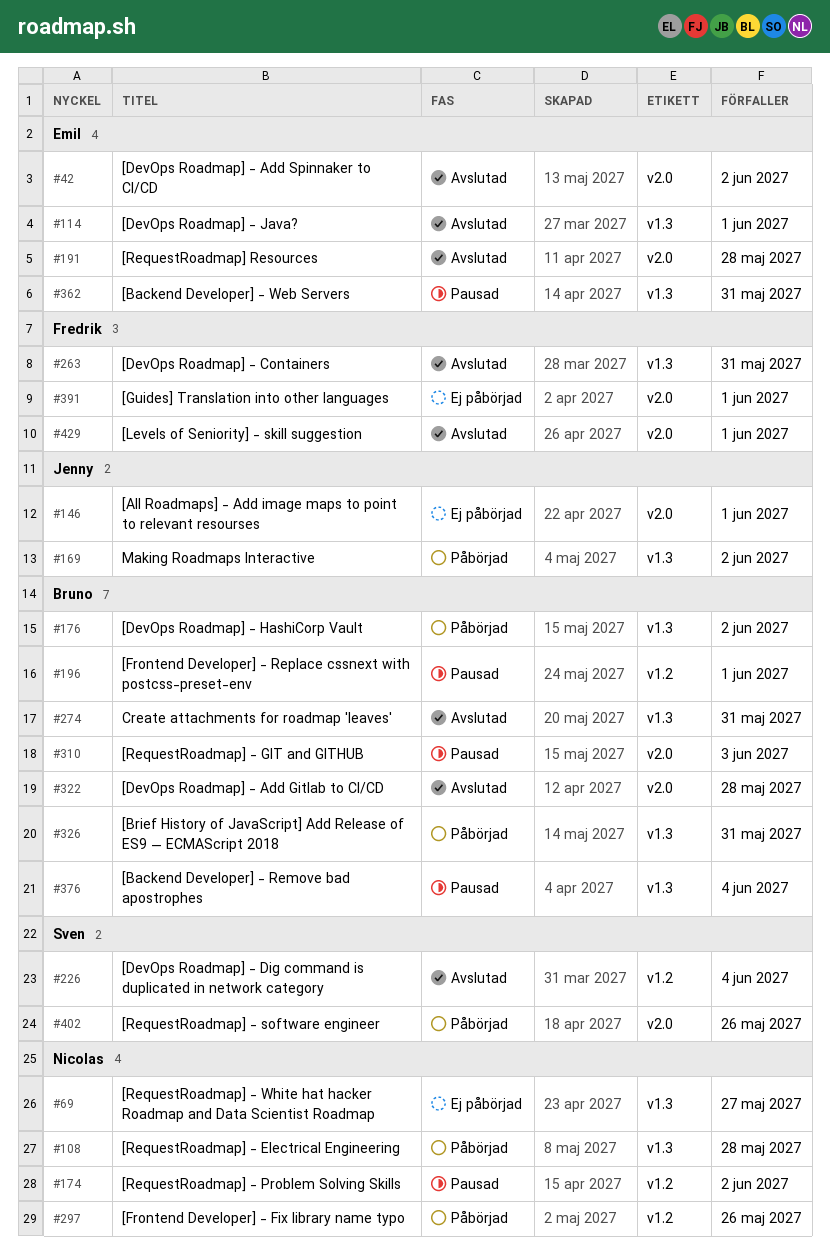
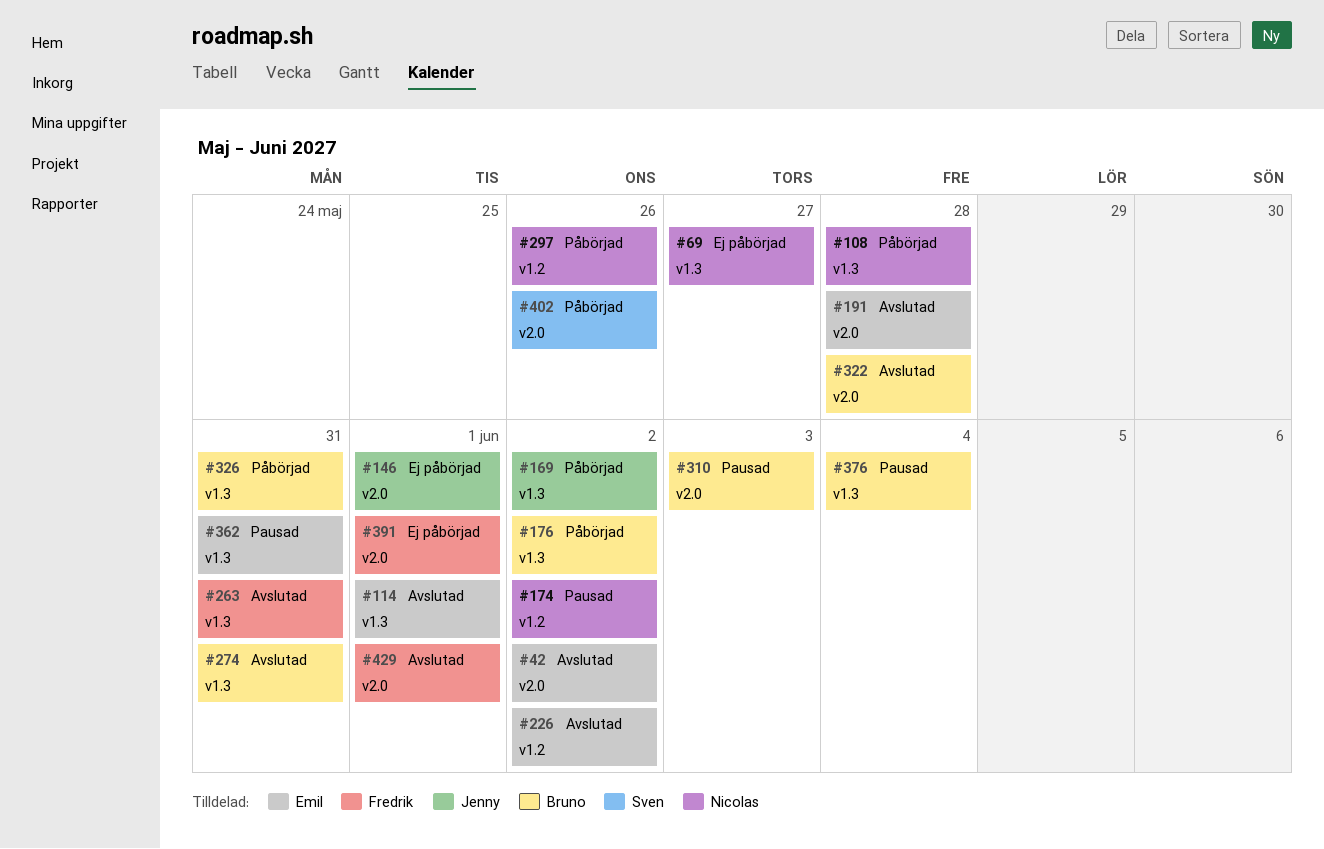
#196: present -> none
#226, owner: Sven -> Emil
#226, due: Jun 4 -> Jun 2

